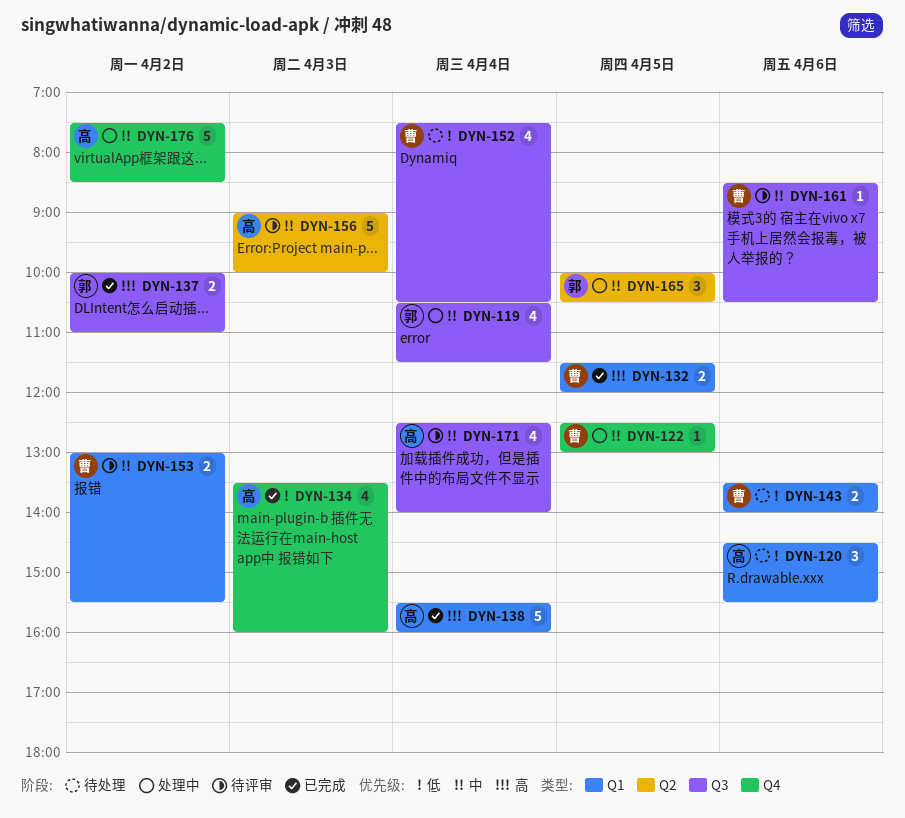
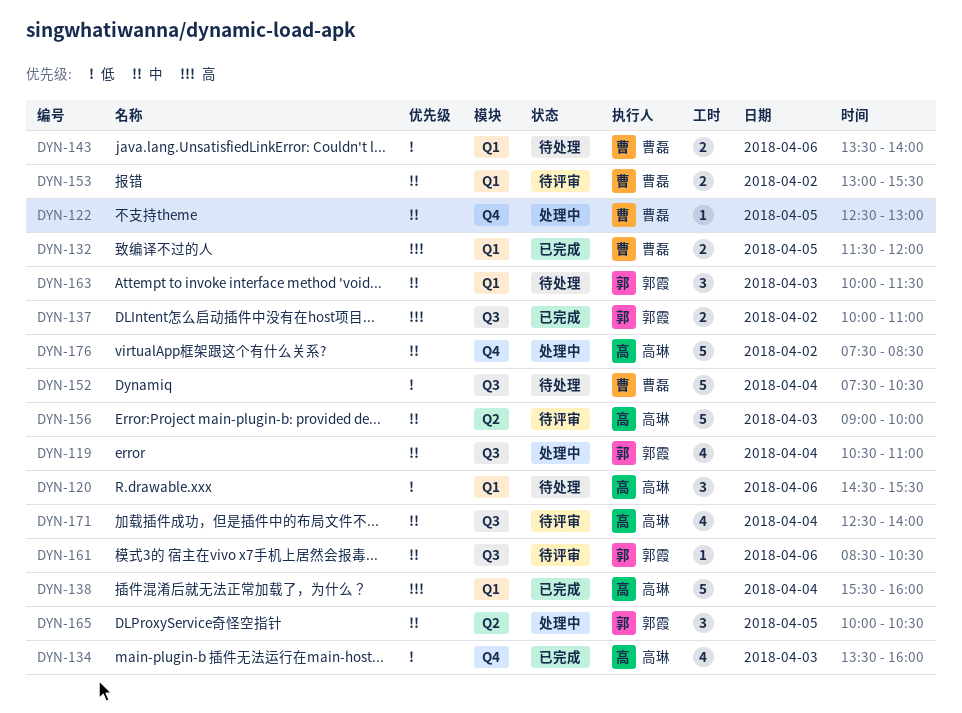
DYN-119, ends: 11:30 -> 11:00
DYN-152, estimate: 4 -> 5
DYN-161, owner: 曹磊 -> 郭霞
DYN-163: none -> present

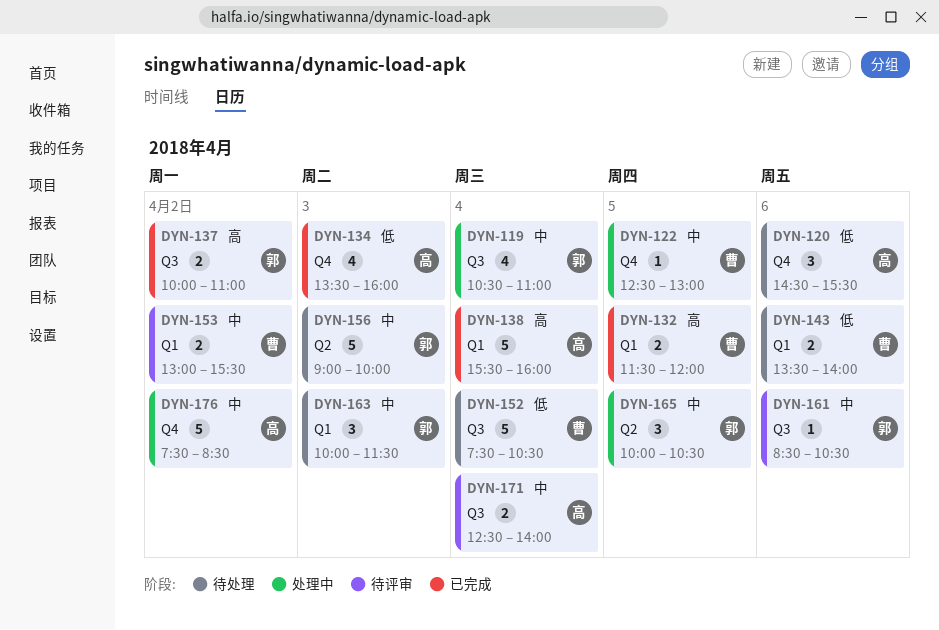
DYN-120, label: Q1 -> Q4
DYN-156, status: 待评审 -> 待处理
DYN-156, owner: 高琳 -> 郭霞
DYN-171, estimate: 4 -> 2

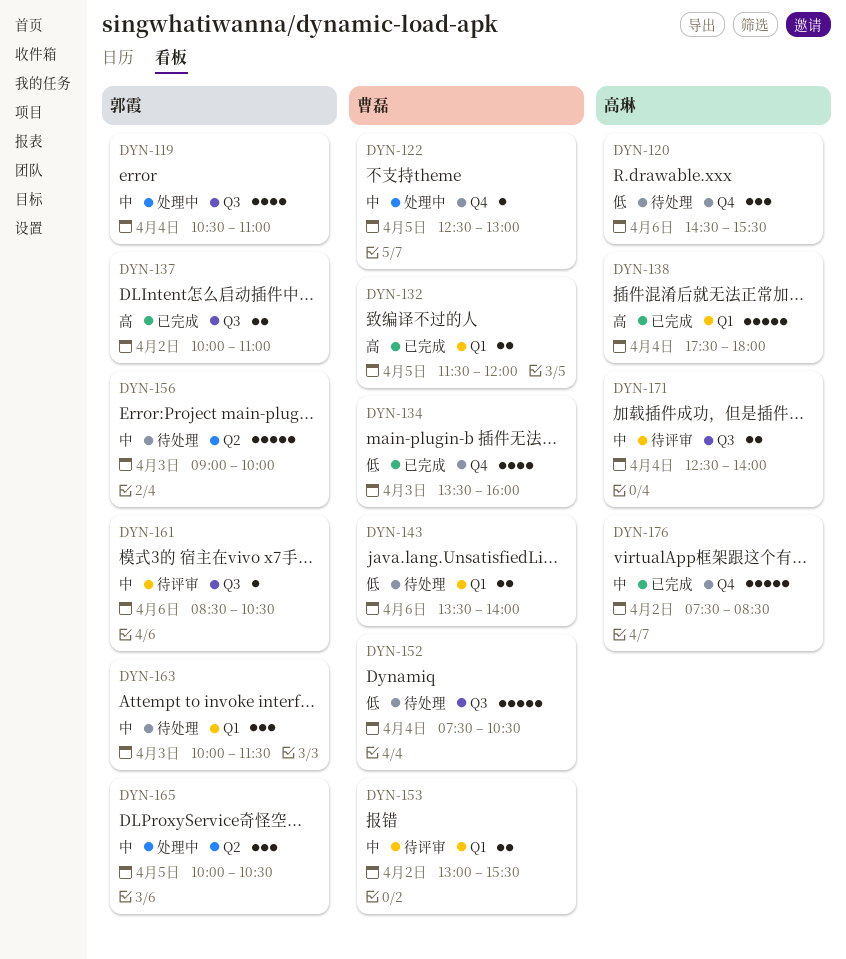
DYN-134, owner: 高琳 -> 曹磊
DYN-138, begins: 15:30 -> 17:30
DYN-138, ends: 16:00 -> 18:00
DYN-176, status: 处理中 -> 已完成

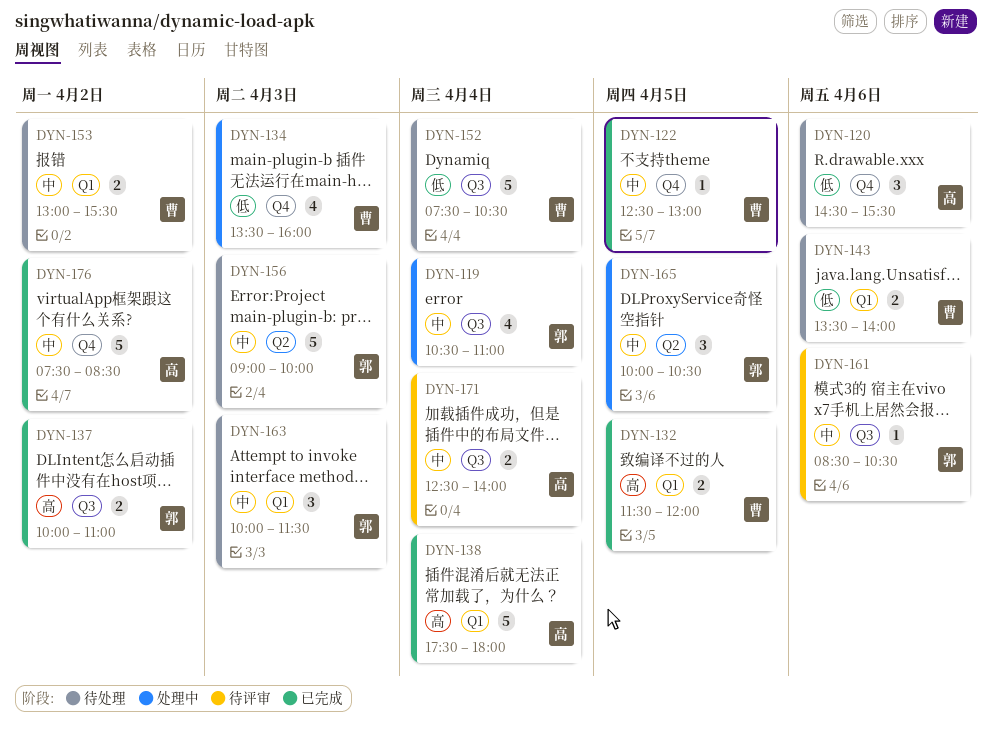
DYN-122, status: 处理中 -> 已完成
DYN-134, status: 已完成 -> 处理中
DYN-153, status: 待评审 -> 待处理

